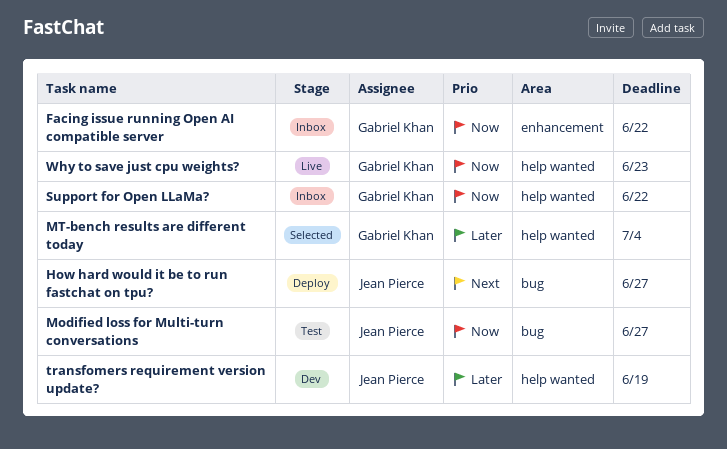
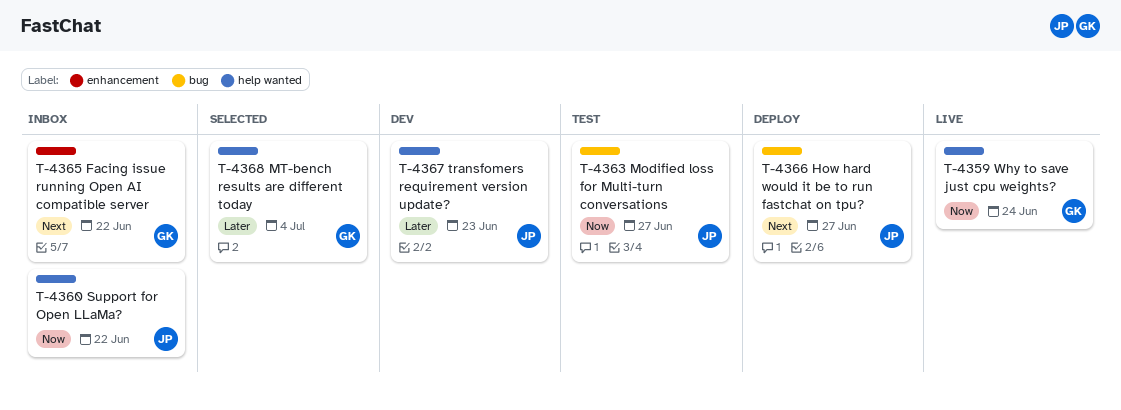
Facing issue running Open AI compatible server, priority: Now -> Next
Support for Open LLaMa?, owner: Gabriel Khan -> Jean Pierce
transfomers requirement version update?, due: Jun 19 -> Jun 23
Why to save just cpu weights?, due: Jun 23 -> Jun 24

